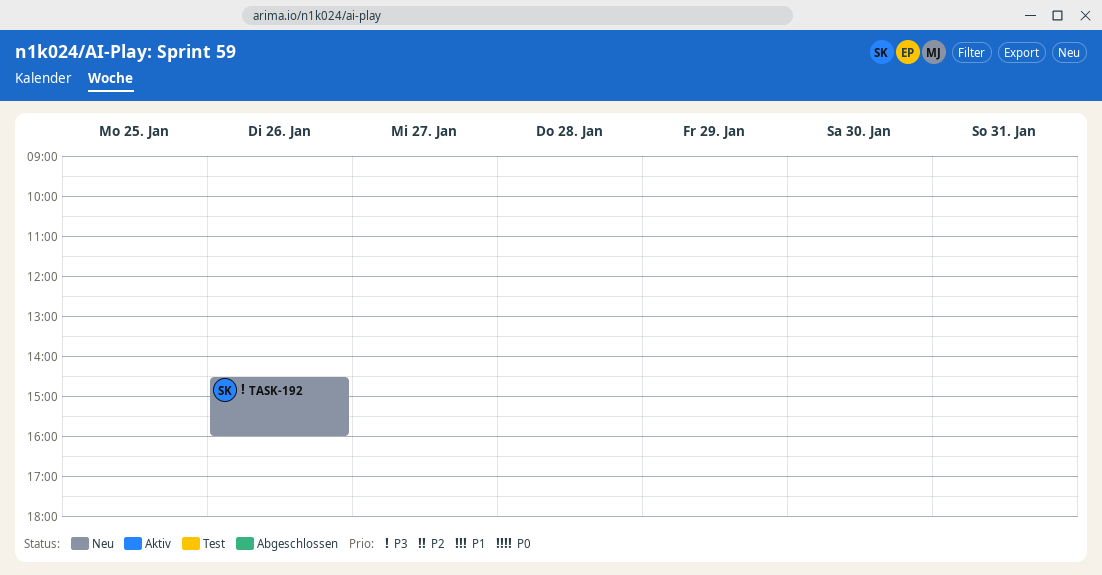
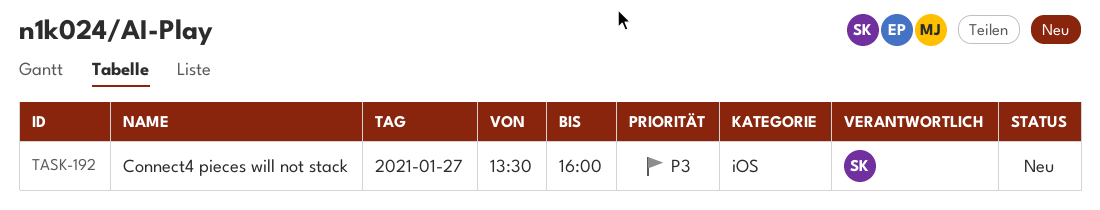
TASK-192, day: Jan 26 -> Jan 27
TASK-192, begins: 14:30 -> 13:30

